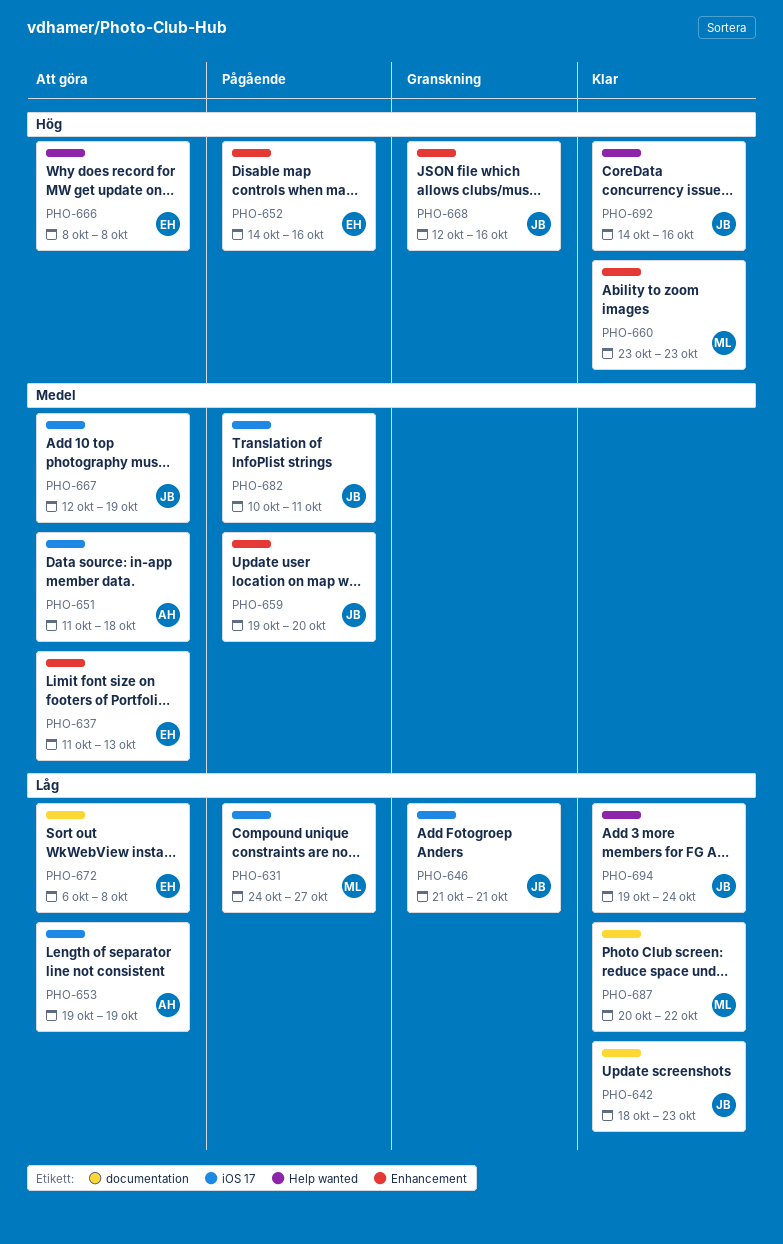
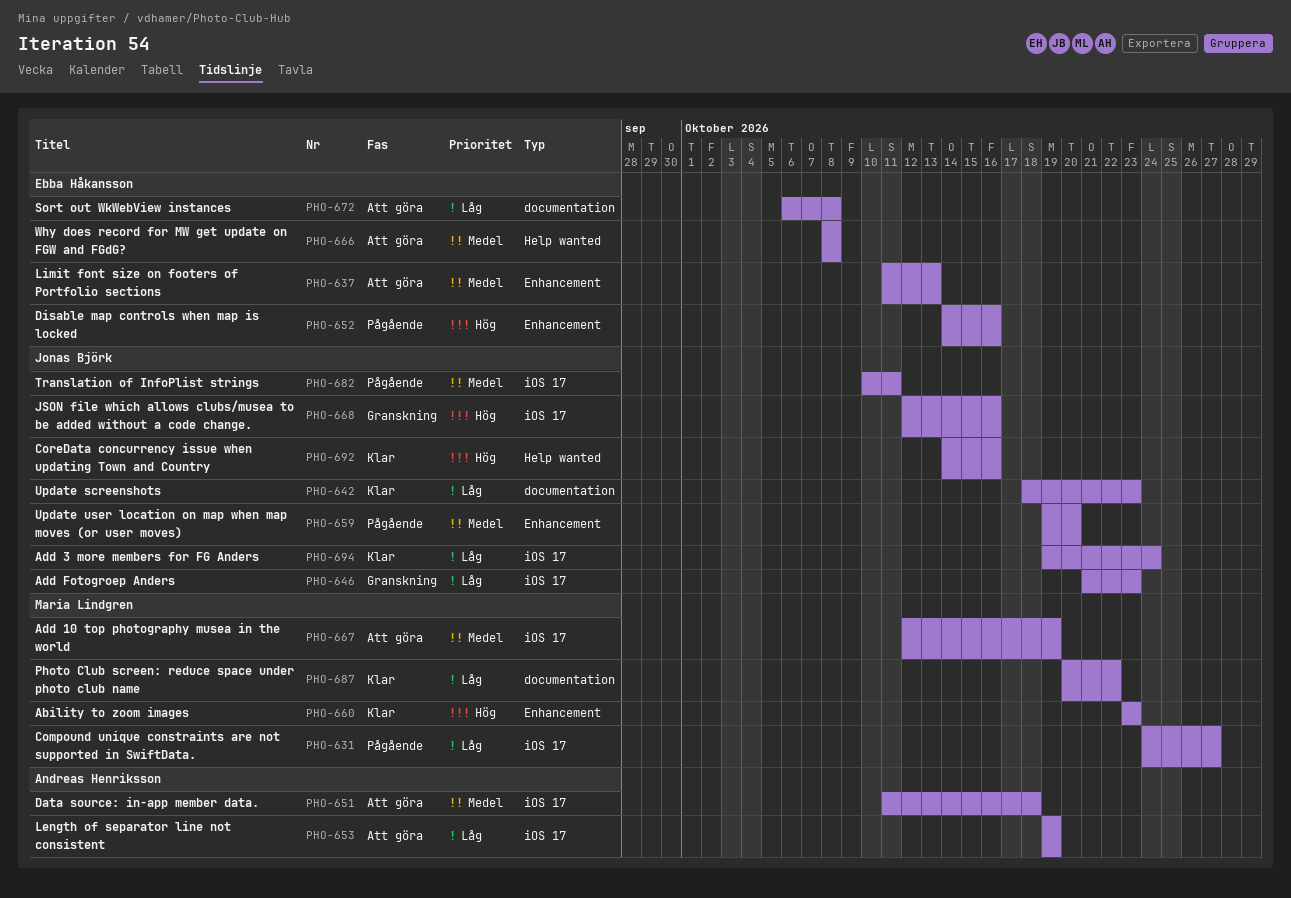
PHO-646, due: Oct 21 -> Oct 23
PHO-666, priority: Hög -> Medel
PHO-667, owner: Jonas Björk -> Maria Lindgren
PHO-668, label: Enhancement -> iOS 17
PHO-694, label: Help wanted -> iOS 17

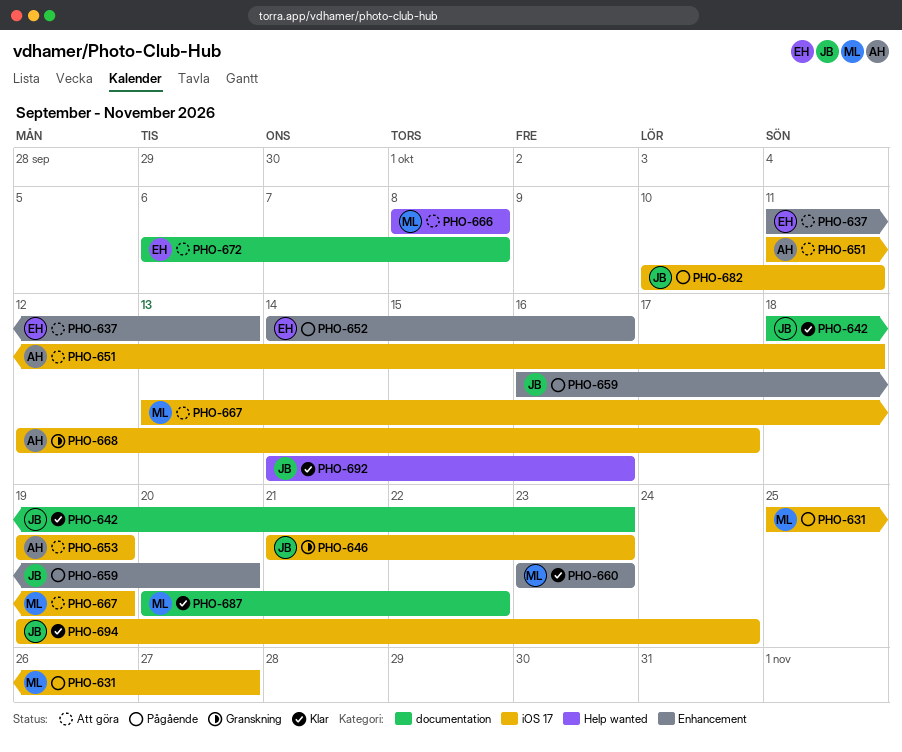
PHO-631, start: Oct 24 -> Oct 25
PHO-659, start: Oct 19 -> Oct 16
PHO-666, owner: Ebba Håkansson -> Maria Lindgren
PHO-667, start: Oct 12 -> Oct 13
PHO-668, owner: Jonas Björk -> Andreas Henriksson
PHO-668, due: Oct 16 -> Oct 17

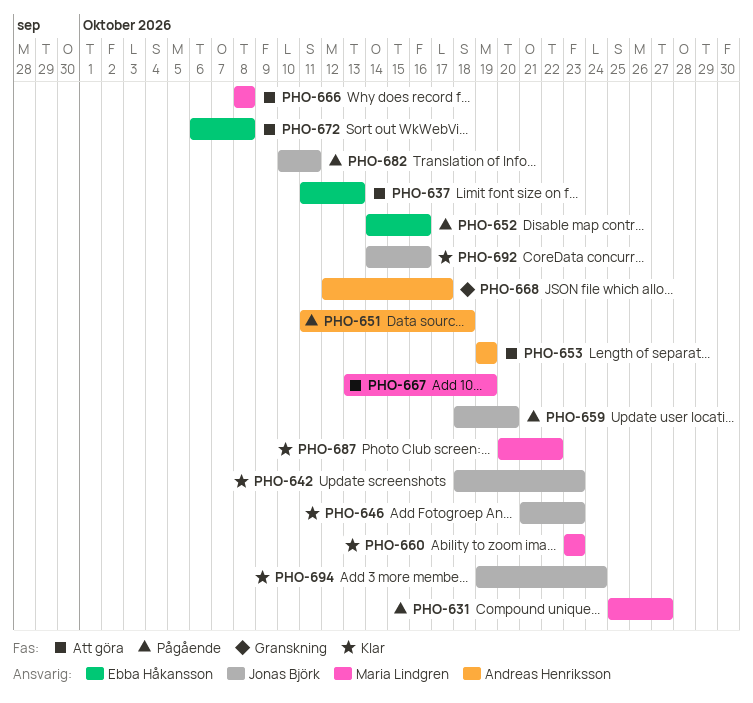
PHO-646, status: Granskning -> Klar
PHO-651, status: Att göra -> Pågående
PHO-659, start: Oct 16 -> Oct 18

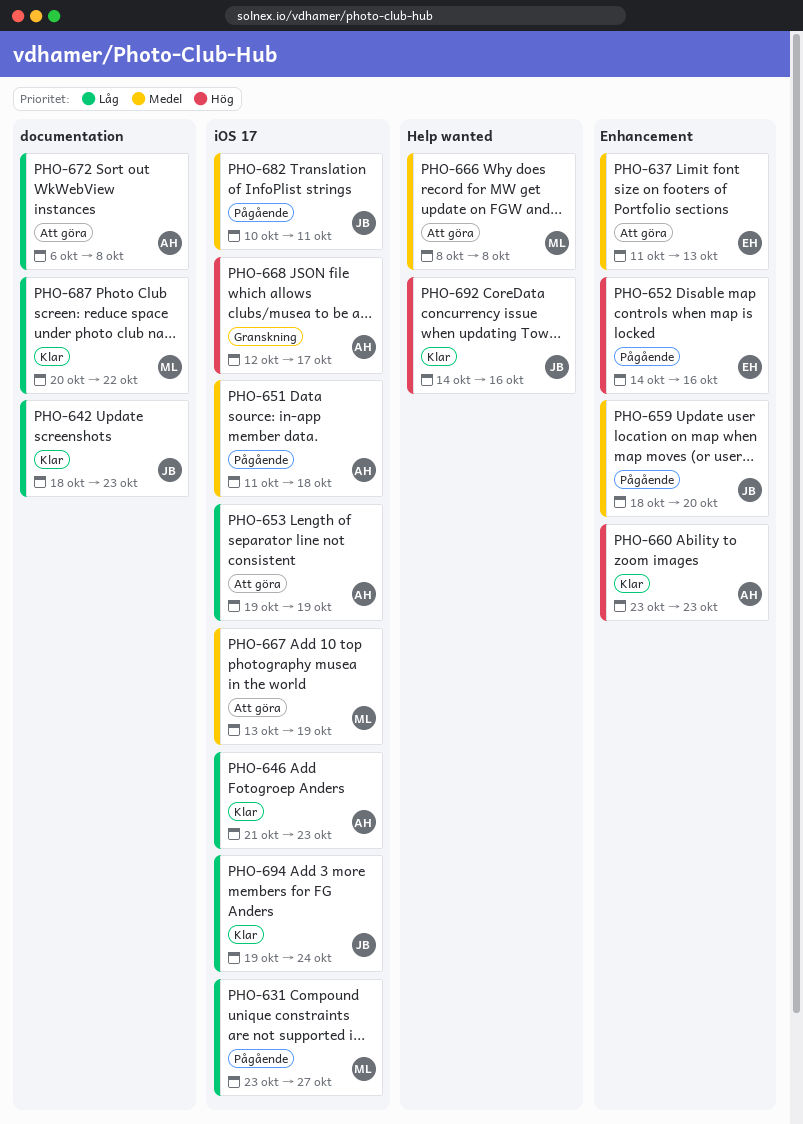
PHO-631, start: Oct 25 -> Oct 23
PHO-646, owner: Jonas Björk -> Andreas Henriksson
PHO-660, owner: Maria Lindgren -> Andreas Henriksson
PHO-672, owner: Ebba Håkansson -> Andreas Henriksson

